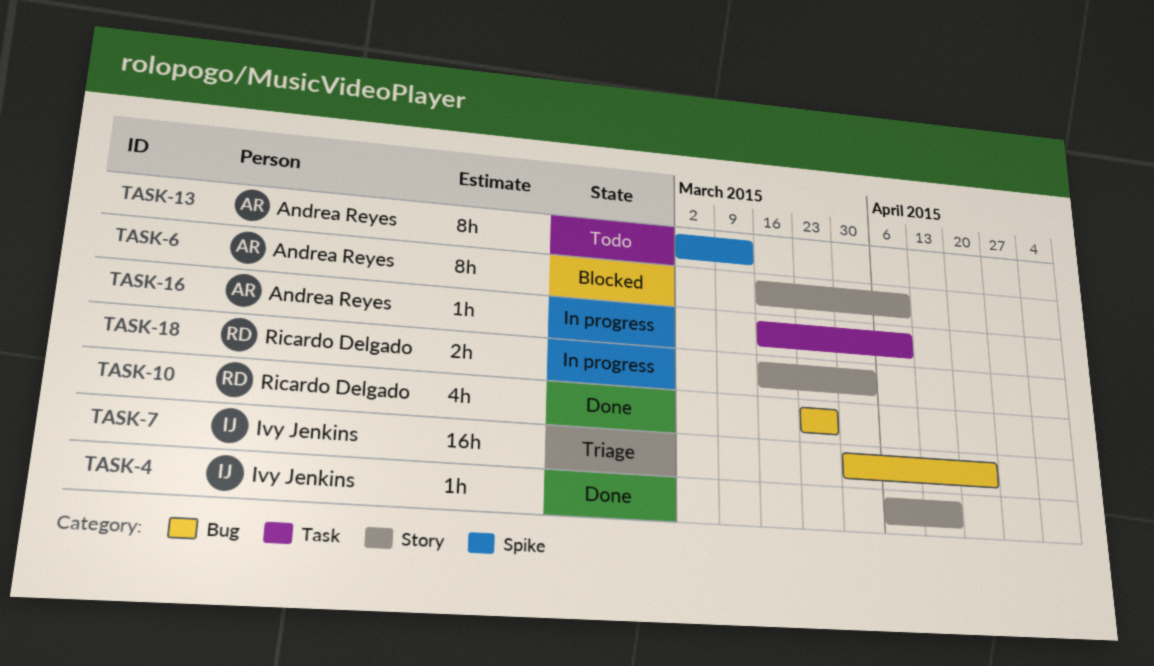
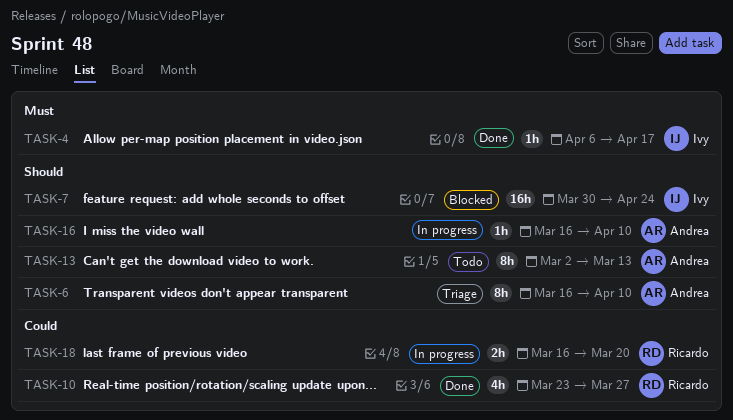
TASK-6, status: Blocked -> Triage
TASK-7, status: Triage -> Blocked
TASK-18, due: Apr 3 -> Mar 20

